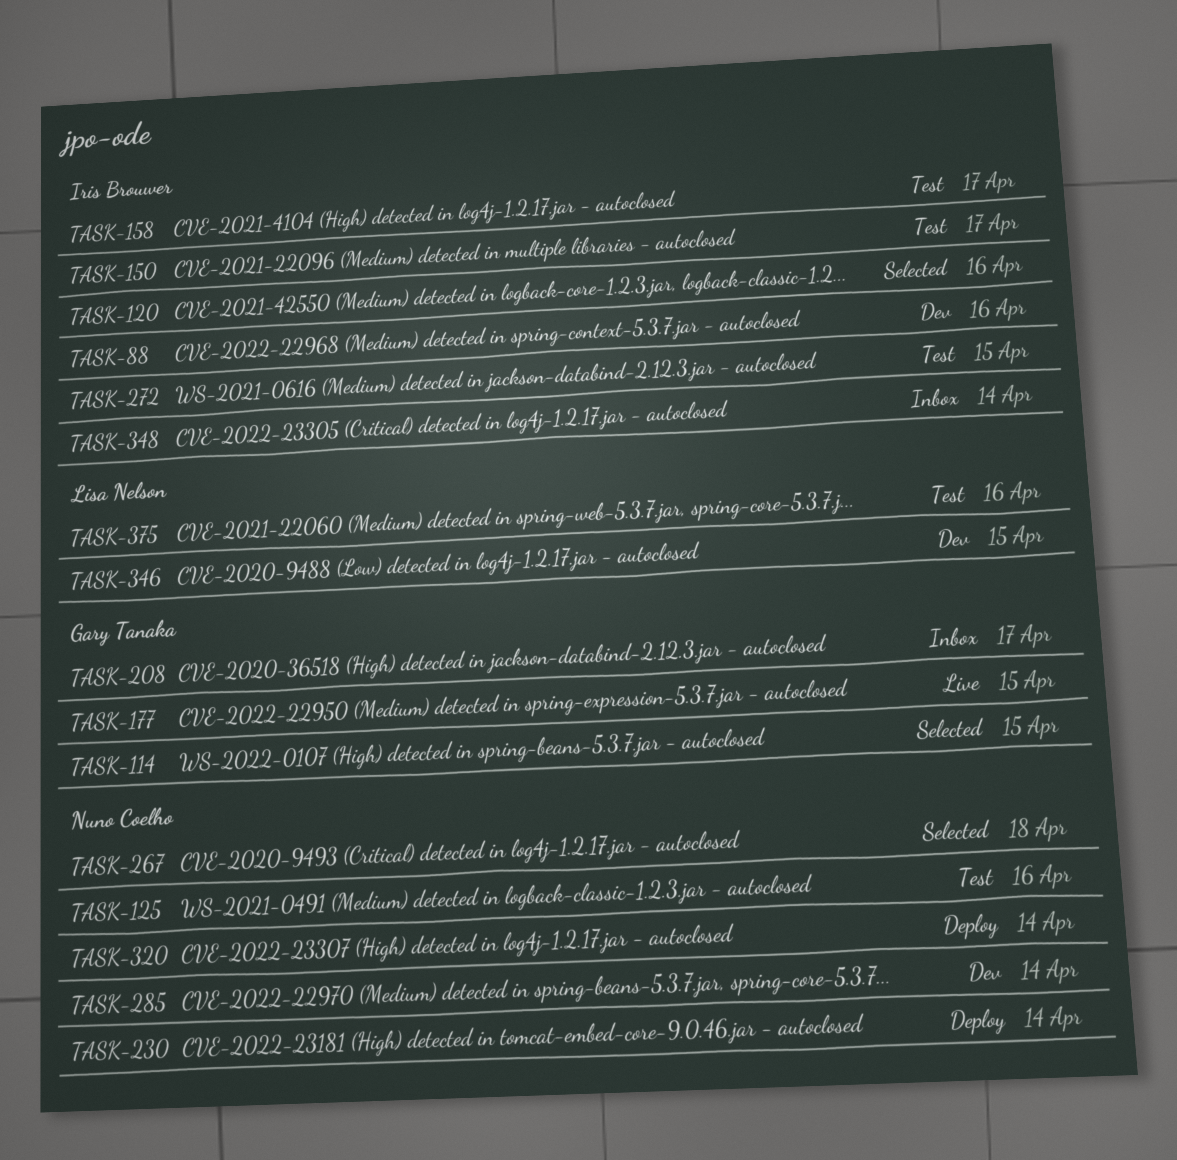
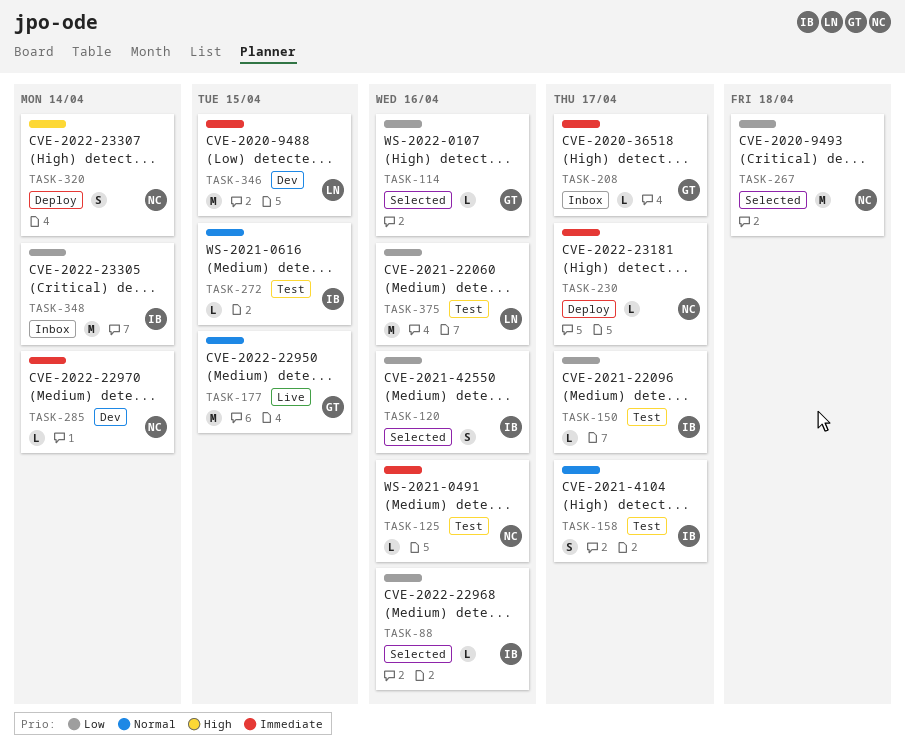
TASK-88, status: Dev -> Selected
TASK-114, due: Apr 15 -> Apr 16
TASK-230, due: Apr 14 -> Apr 17

